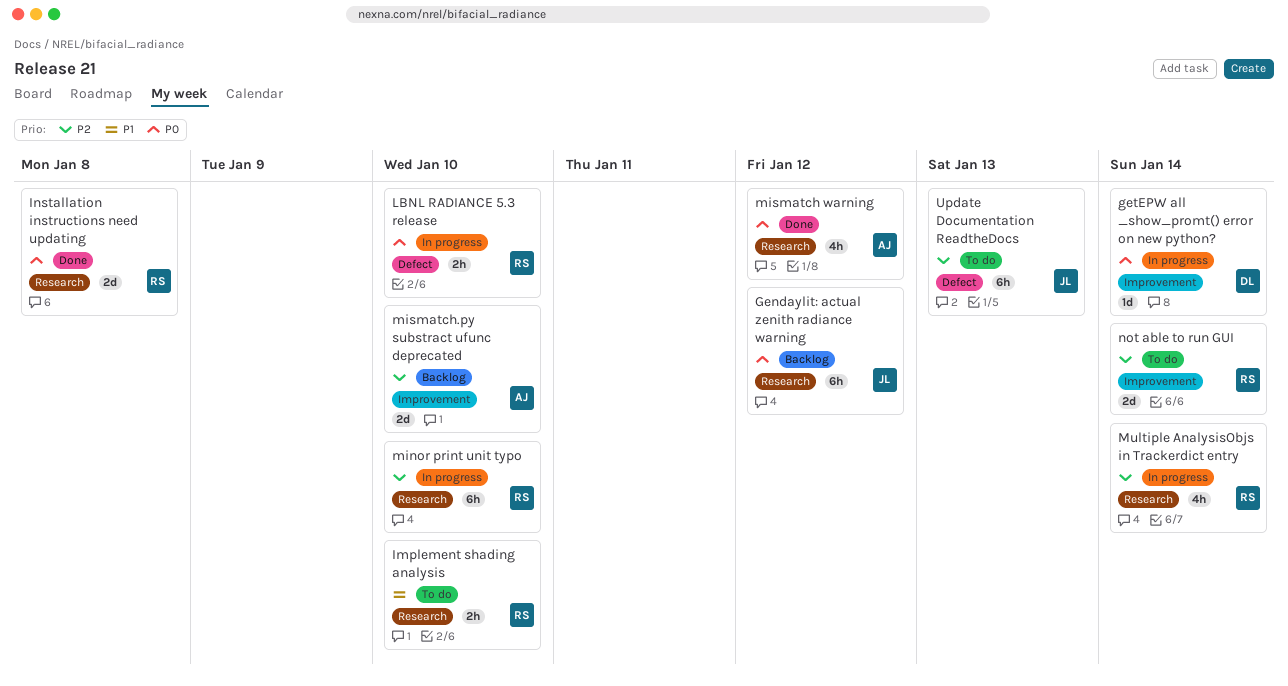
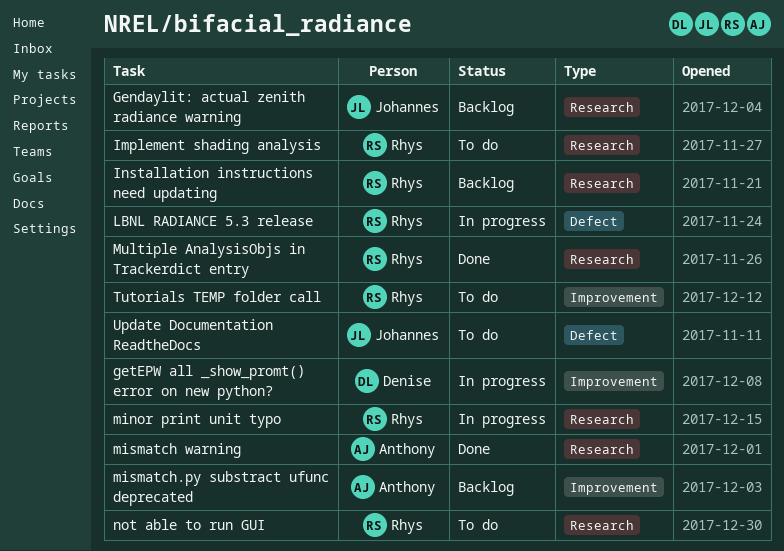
Installation instructions need updating, status: Done -> Backlog
Multiple AnalysisObjs in Trackerdict entry, status: In progress -> Done
not able to run GUI, label: Improvement -> Research
Tutorials TEMP folder call: none -> present

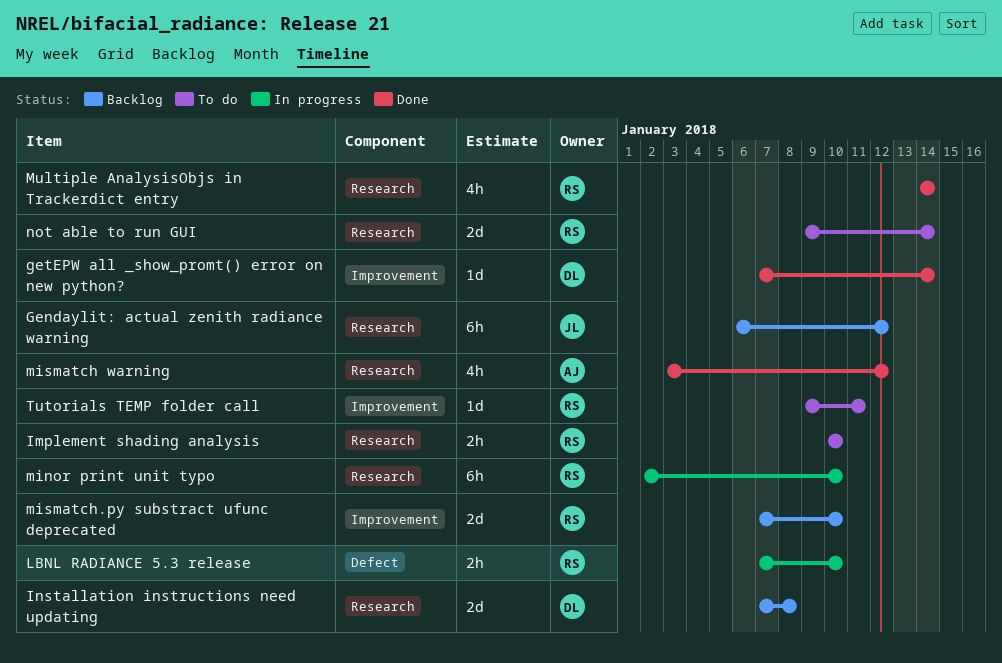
getEPW all _show_promt() error on new python?, status: In progress -> Done
Installation instructions need updating, owner: Rhys -> Denise
mismatch.py substract ufunc deprecated, owner: Anthony -> Rhys
Update Documentation ReadtheDocs: present -> none

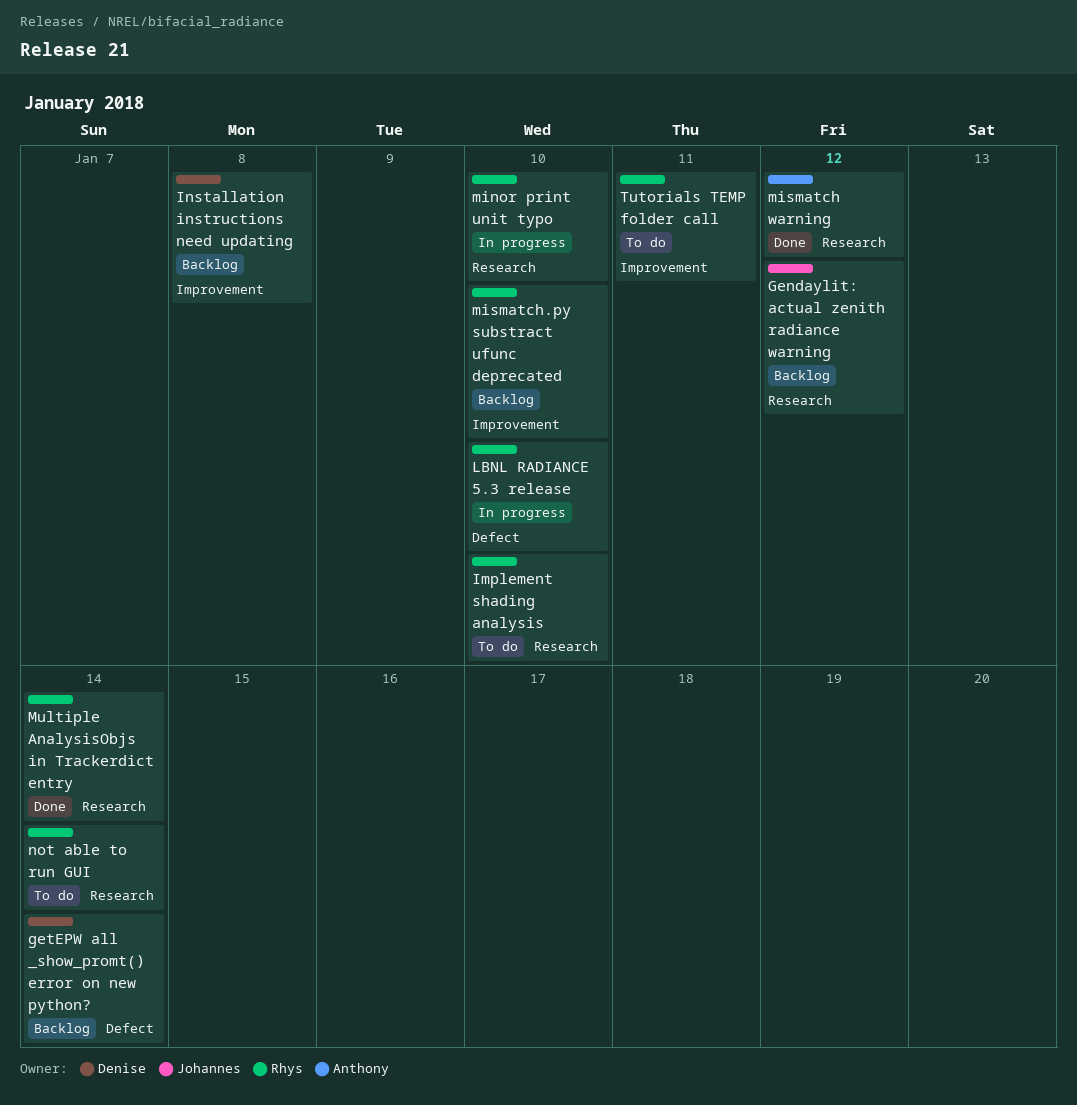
getEPW all _show_promt() error on new python?, status: Done -> Backlog
getEPW all _show_promt() error on new python?, label: Improvement -> Defect
Installation instructions need updating, label: Research -> Improvement

